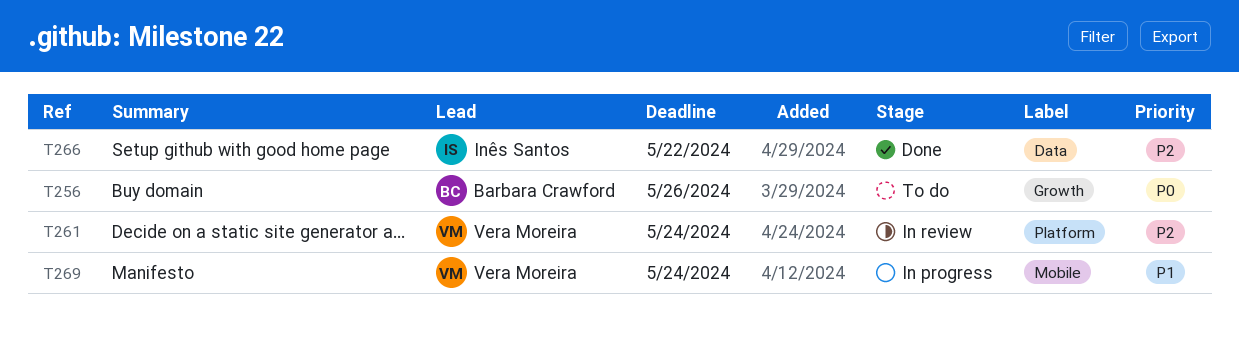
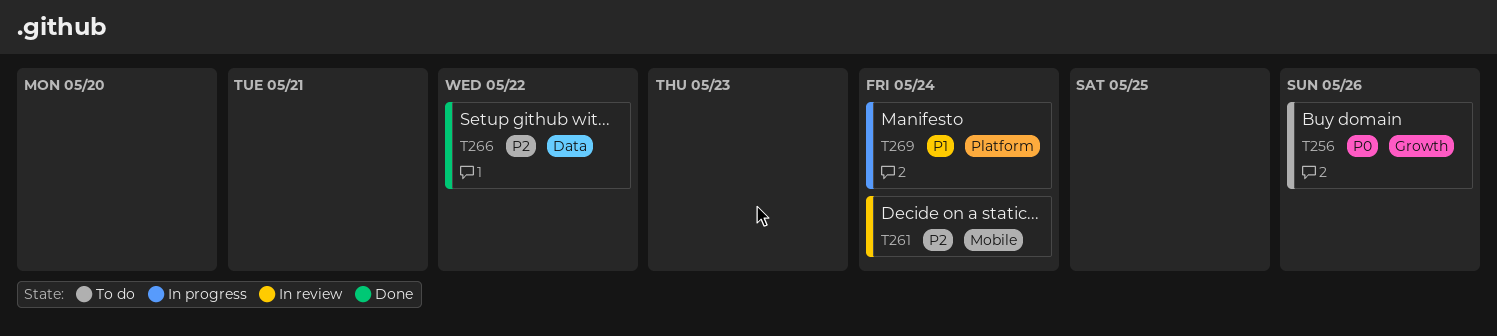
T261, label: Platform -> Mobile
T269, label: Mobile -> Platform

